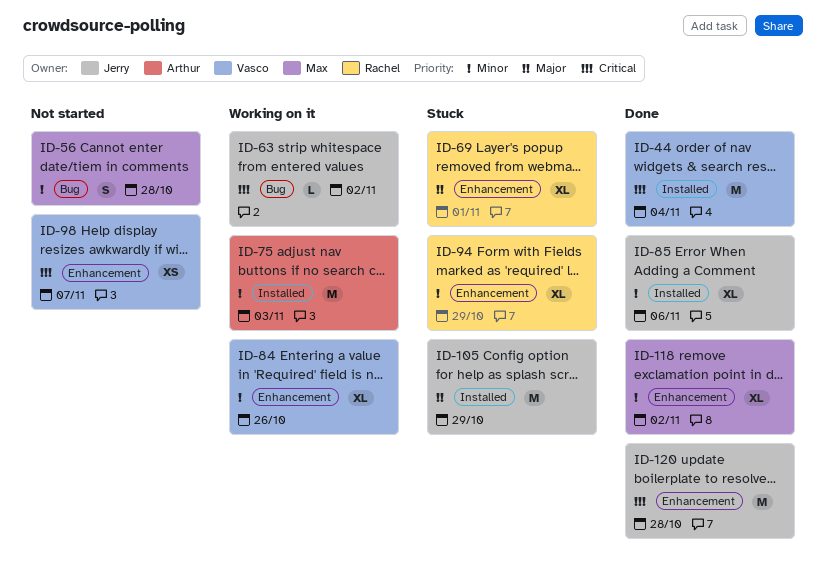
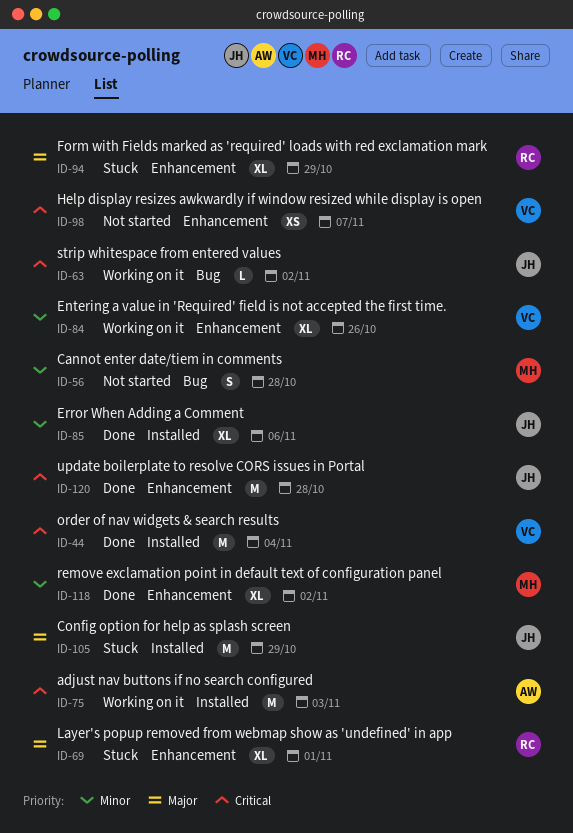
ID-75, priority: Minor -> Critical
ID-94, priority: Minor -> Major

